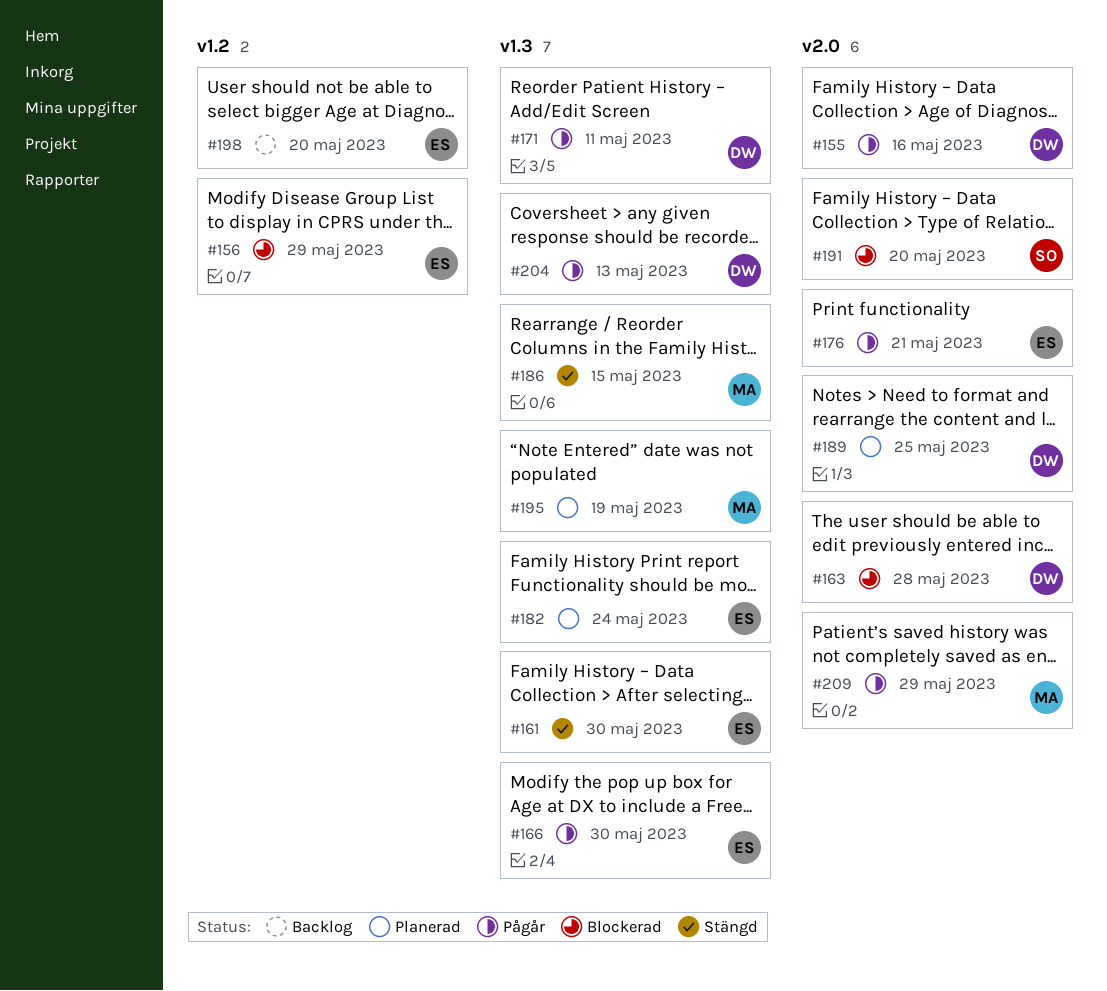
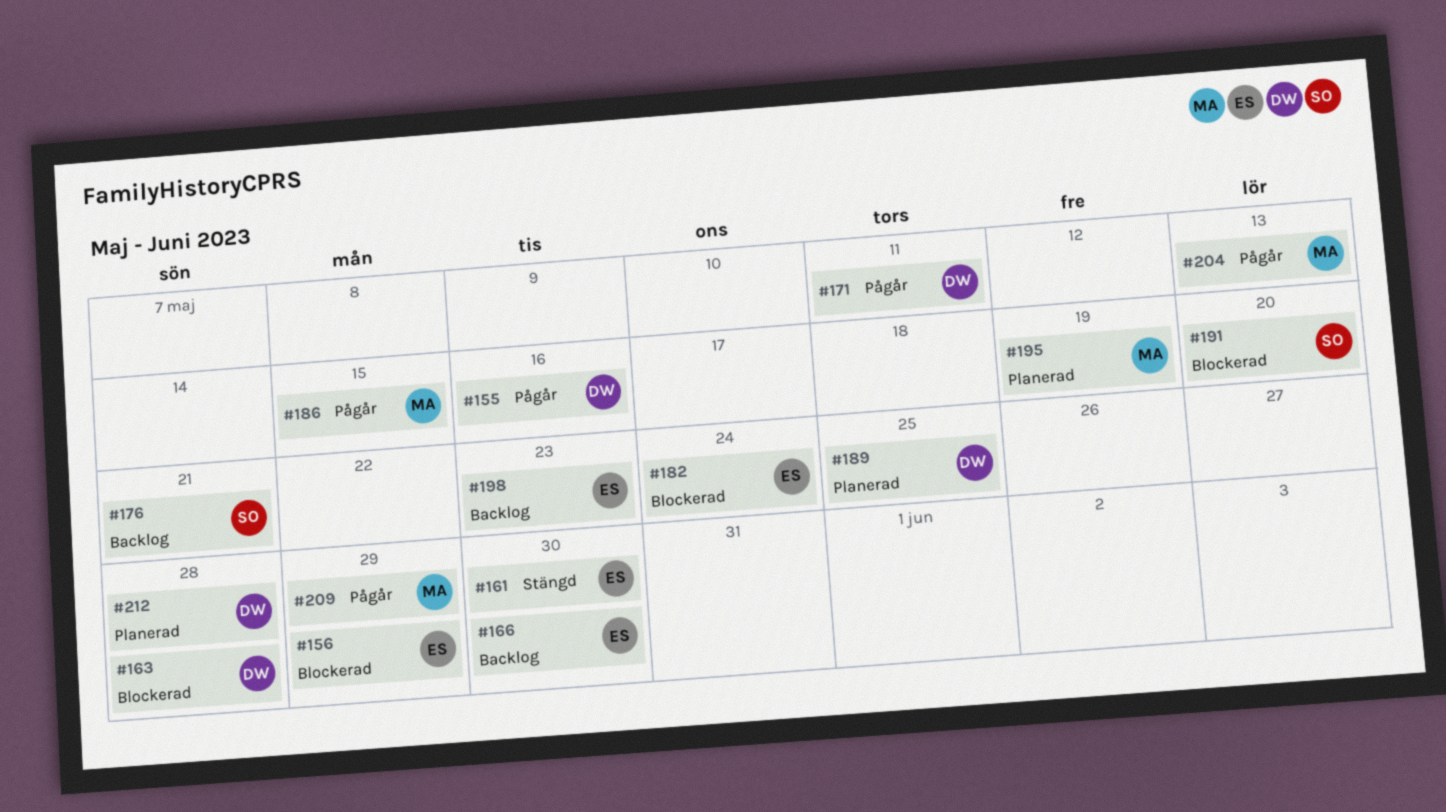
#166, status: Pågår -> Backlog
#176, status: Pågår -> Backlog
#176, owner: ES -> SO
#182, status: Planerad -> Blockerad
#186, status: Stängd -> Pågår
#198, due: May 20 -> May 23
#204, owner: DW -> MA
#212: none -> present

